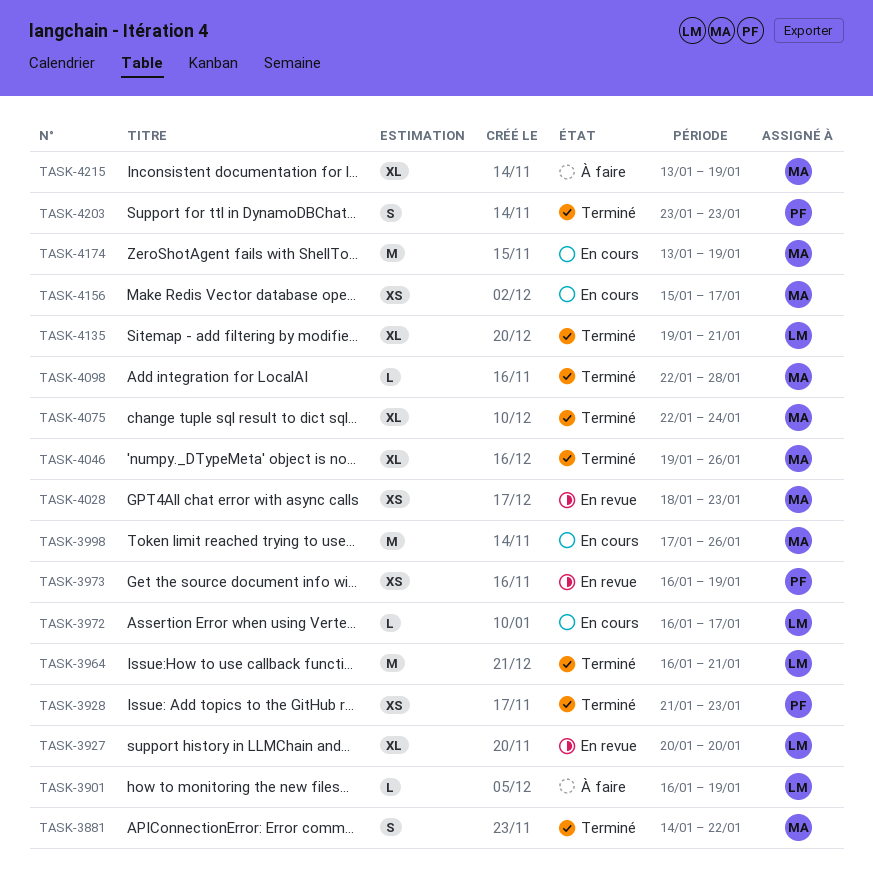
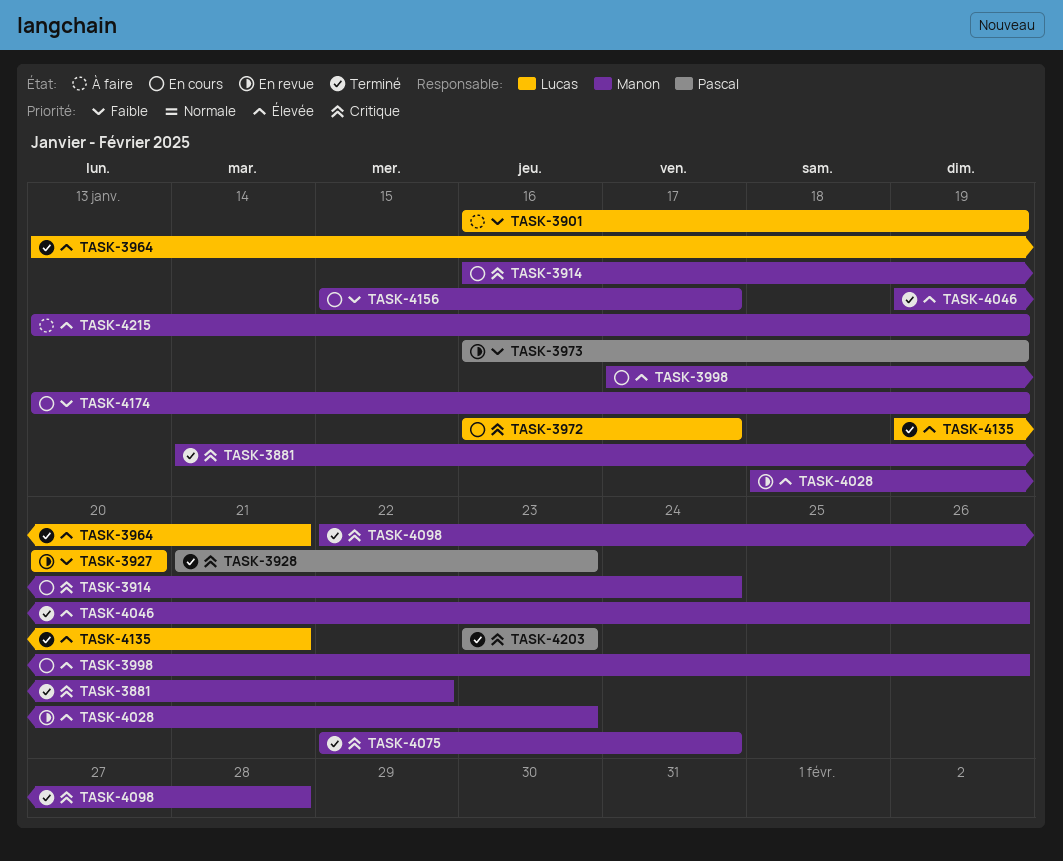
TASK-3914: none -> present
TASK-3964, start: Jan 16 -> Jan 13

